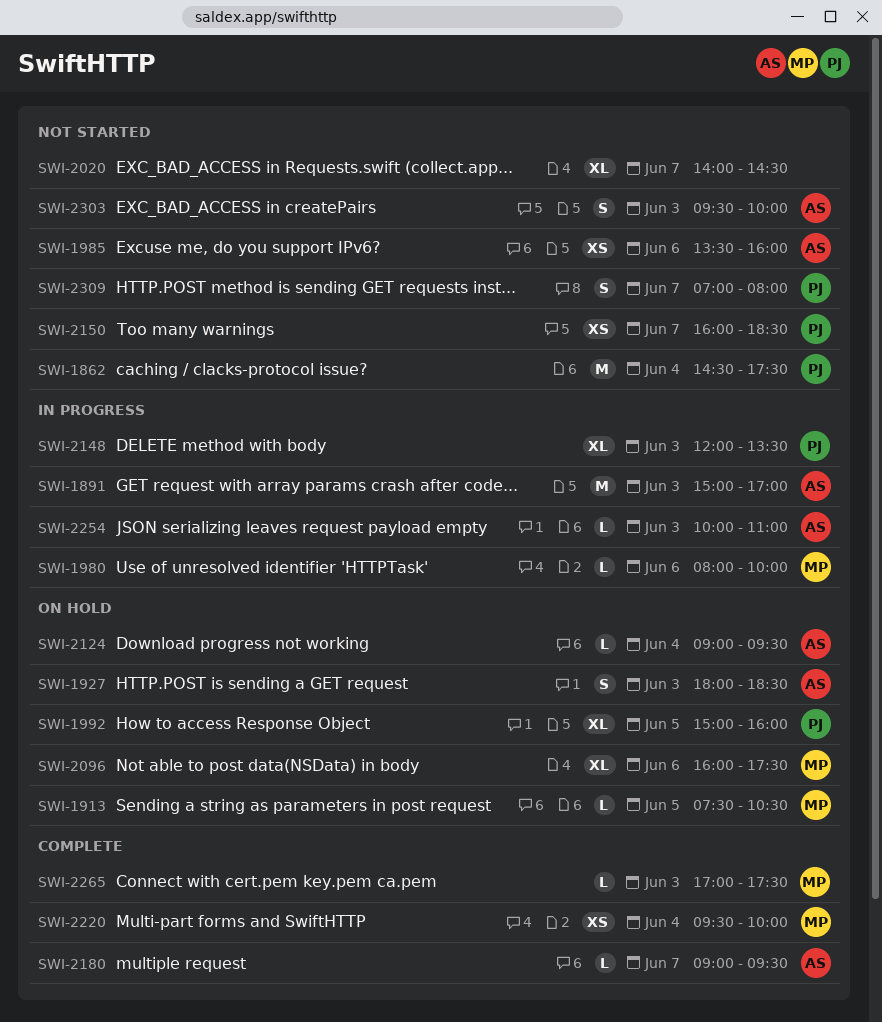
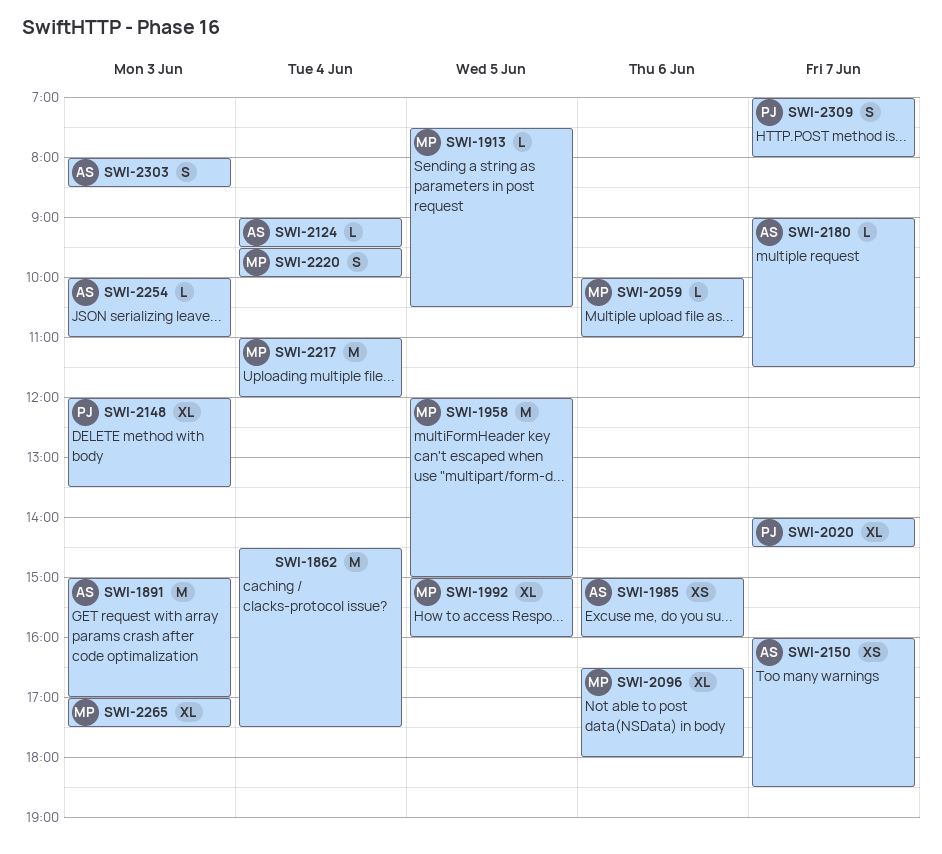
SWI-1862, owner: PJ -> none
SWI-1927: present -> none
SWI-1958: none -> present
SWI-1980: present -> none
SWI-1985, begins: 13:30 -> 15:00
SWI-1992, owner: PJ -> MP
SWI-2020, owner: none -> PJ
SWI-2059: none -> present
SWI-2096, begins: 16:00 -> 16:30
SWI-2096, ends: 17:30 -> 18:00
SWI-2150, owner: PJ -> AS
SWI-2180, ends: 09:30 -> 11:30
SWI-2217: none -> present
SWI-2220, estimate: XS -> S
SWI-2265, estimate: L -> XL
SWI-2303, begins: 09:30 -> 08:00
SWI-2303, ends: 10:00 -> 08:30

